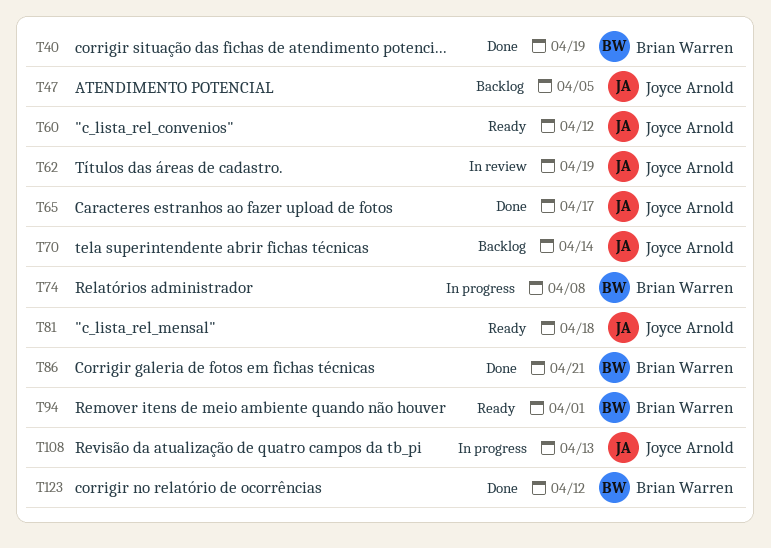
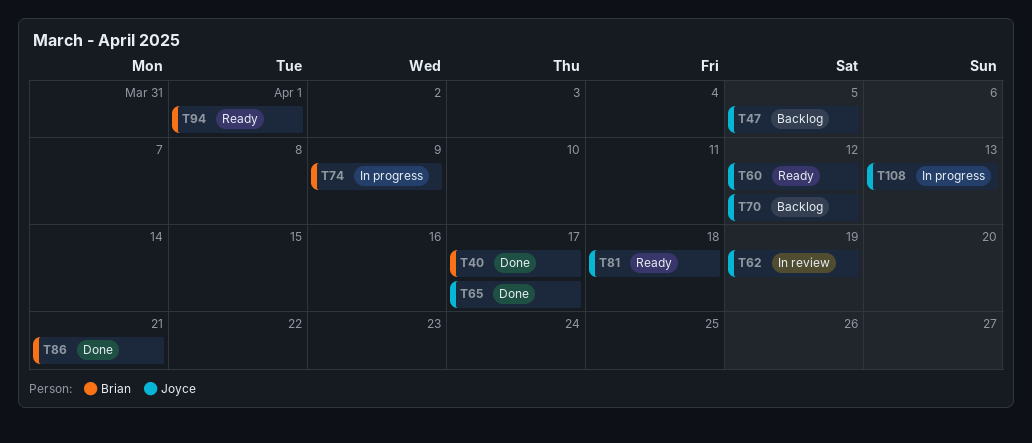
T40, due: Apr 19 -> Apr 17
T70, due: Apr 14 -> Apr 12
T74, due: Apr 8 -> Apr 9
T123: present -> none

